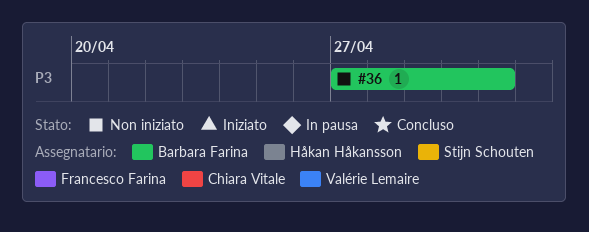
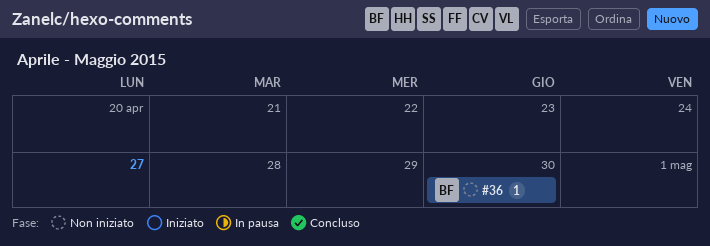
#36, start: Apr 27 -> Apr 30
#36, due: May 1 -> Apr 30

